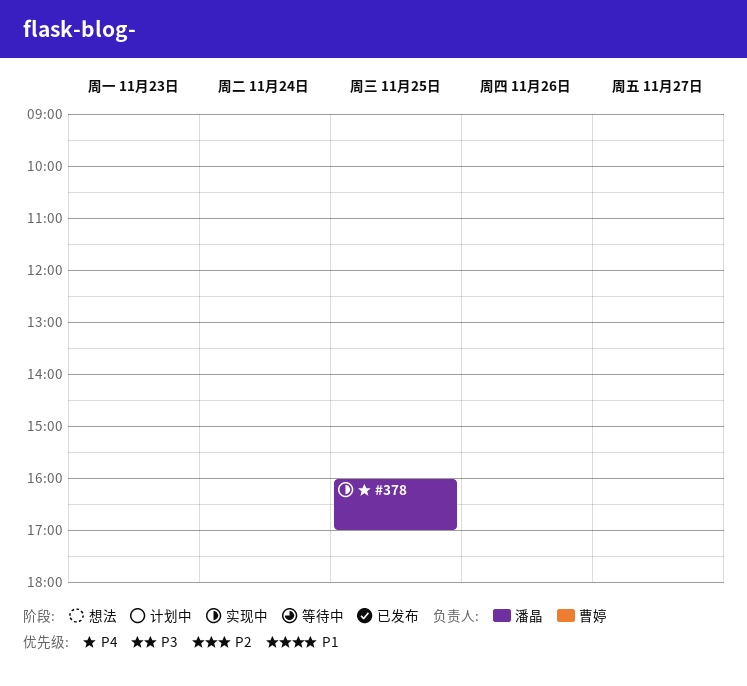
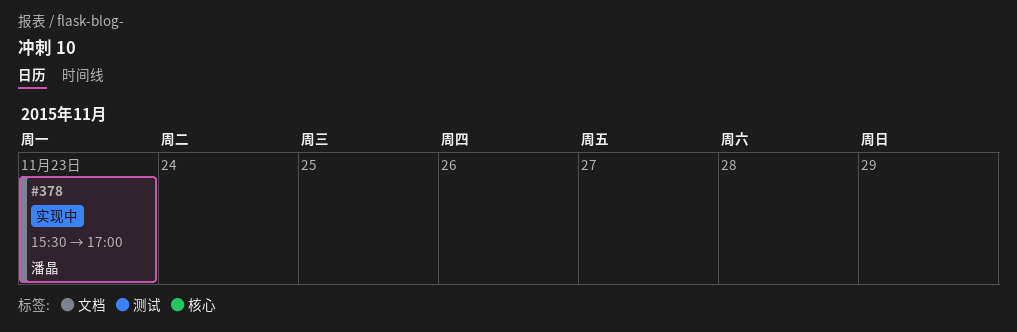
#378, day: Nov 25 -> Nov 23
#378, begins: 16:00 -> 15:30

